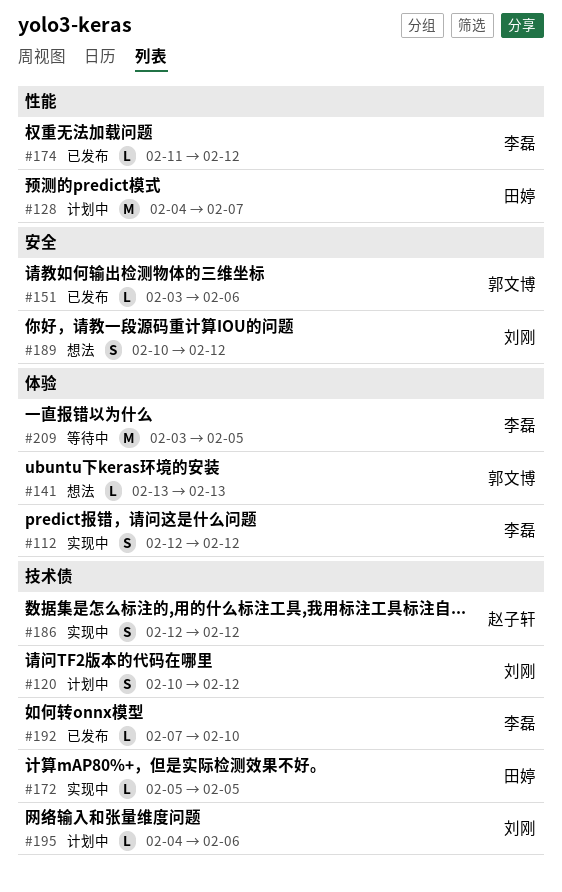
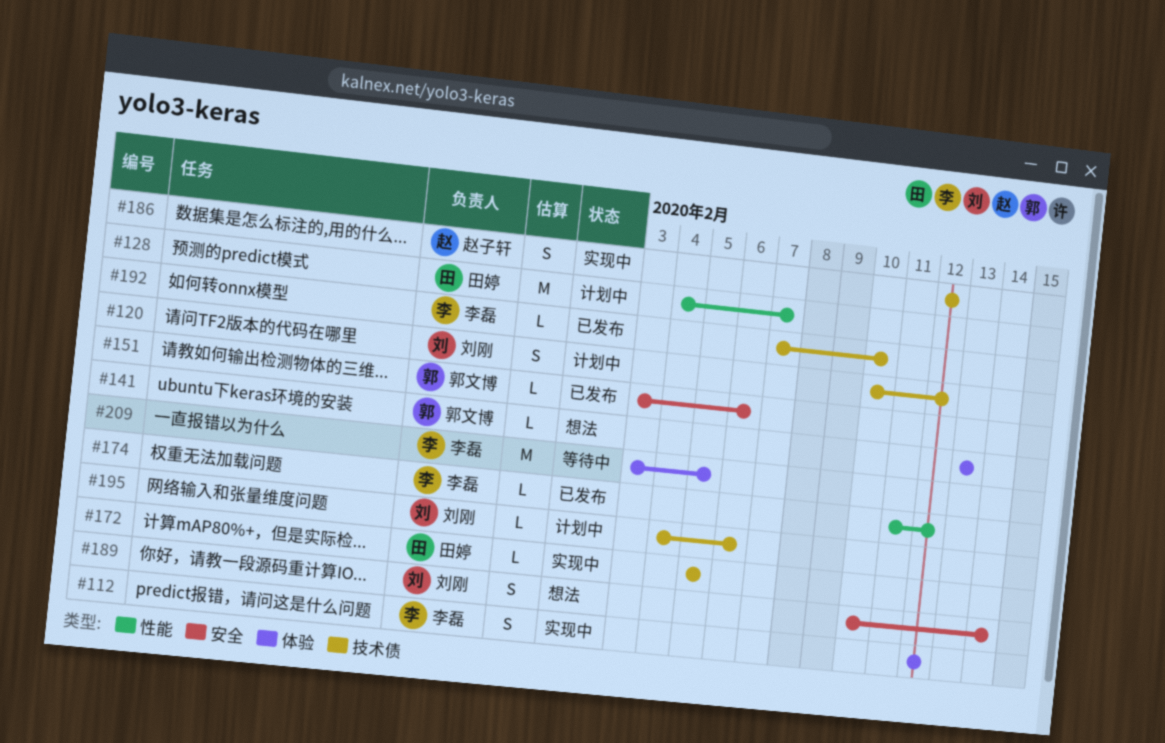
#189, due: Feb 12 -> Feb 14

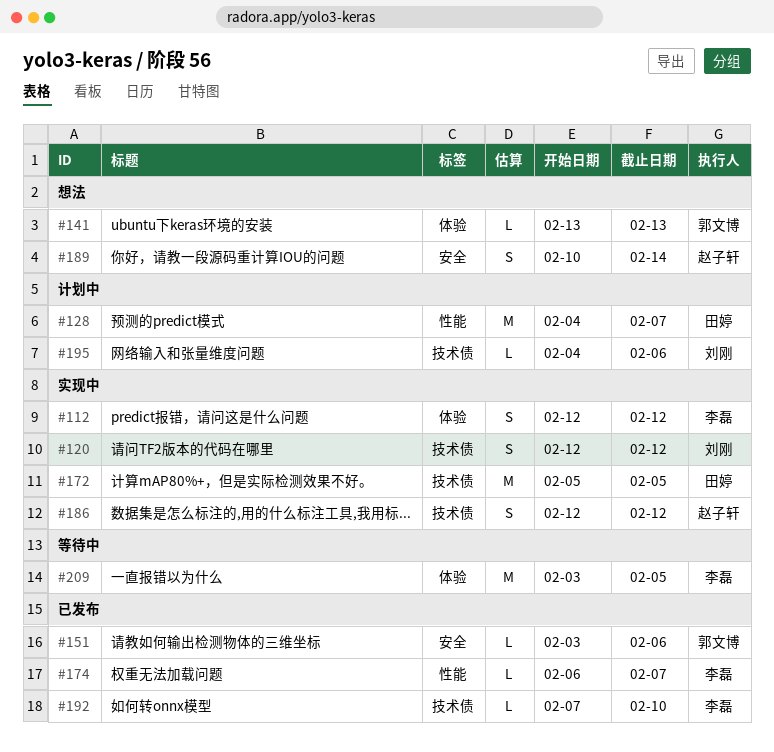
#120, status: 计划中 -> 实现中
#120, start: Feb 10 -> Feb 12
#172, estimate: L -> M
#174, start: Feb 11 -> Feb 6
#174, due: Feb 12 -> Feb 7
#189, owner: 刘刚 -> 赵子轩

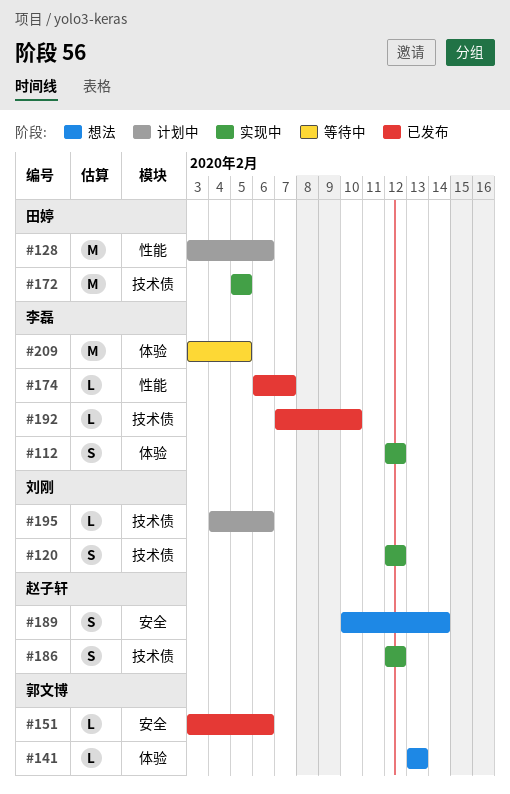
#128, start: Feb 4 -> Feb 3
#128, due: Feb 7 -> Feb 6

